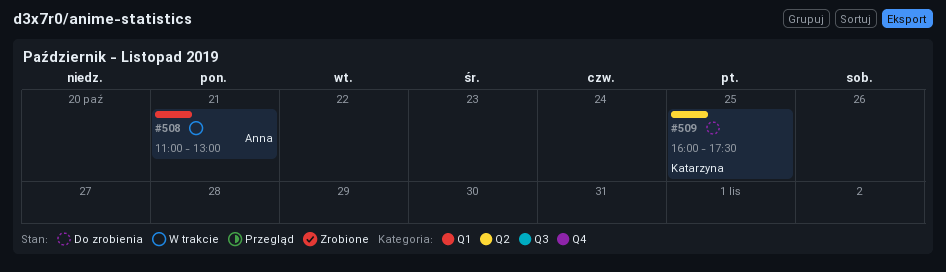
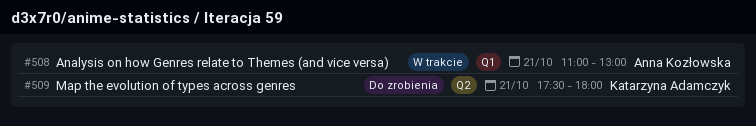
#509, day: Oct 25 -> Oct 21
#509, begins: 16:00 -> 17:30
#509, ends: 17:30 -> 18:00

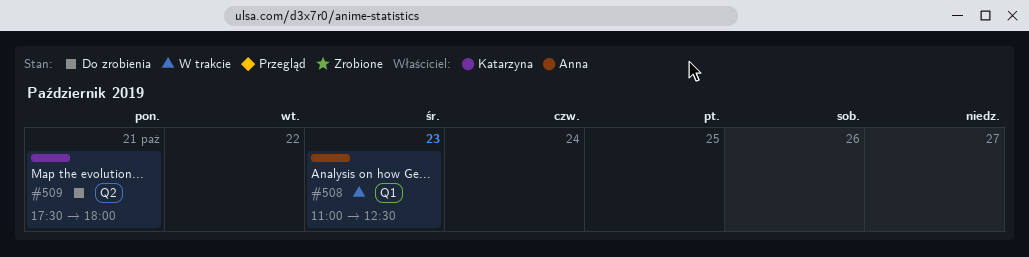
#508, day: Oct 21 -> Oct 23
#508, ends: 13:00 -> 12:30

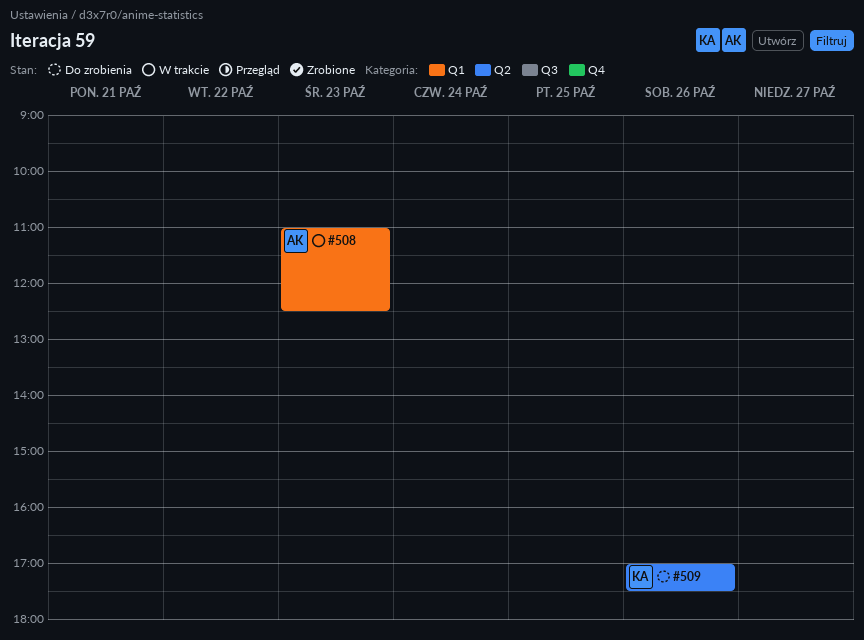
#509, day: Oct 21 -> Oct 26
#509, begins: 17:30 -> 17:00
#509, ends: 18:00 -> 17:30

